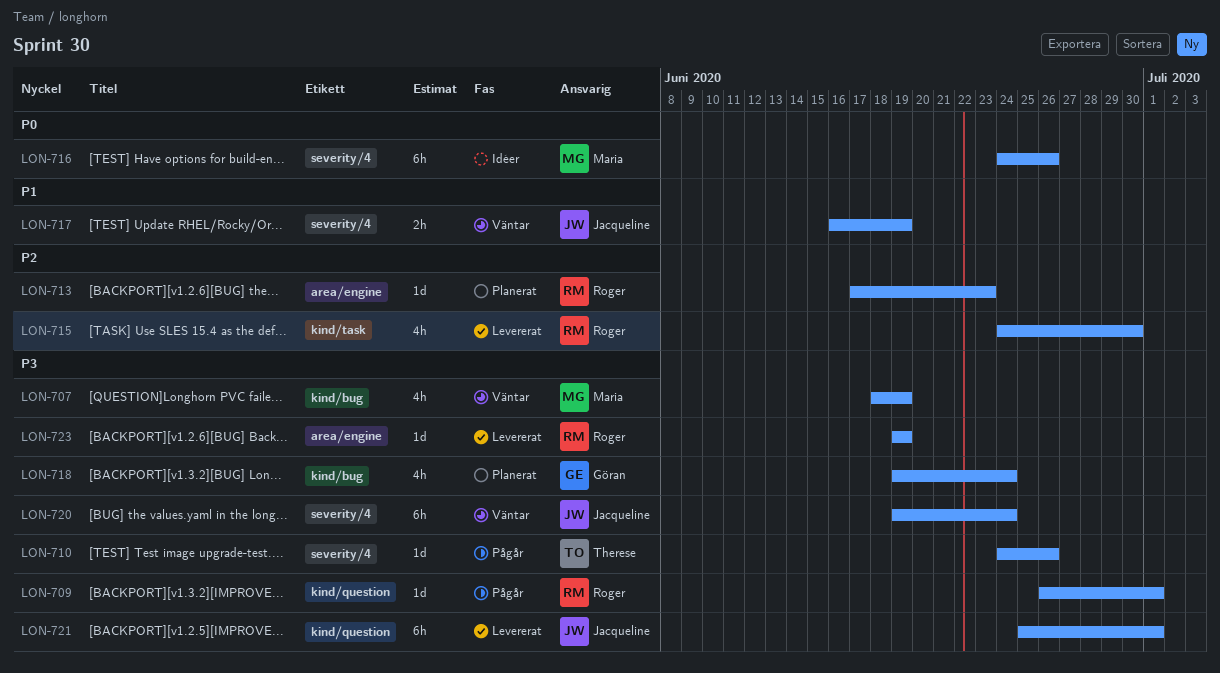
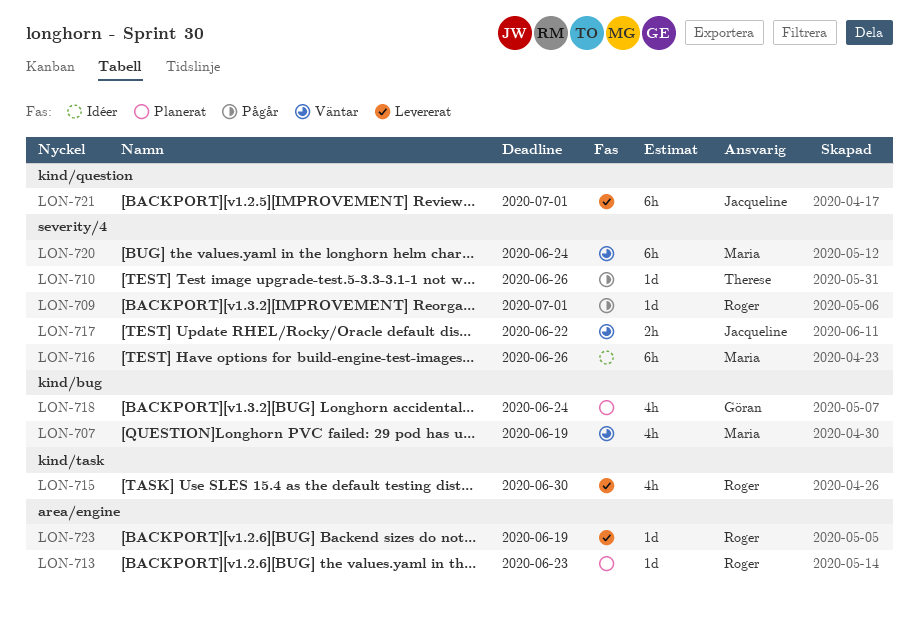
LON-709, label: kind/question -> severity/4
LON-717, due: Jun 19 -> Jun 22
LON-720, owner: Jacqueline -> Maria

